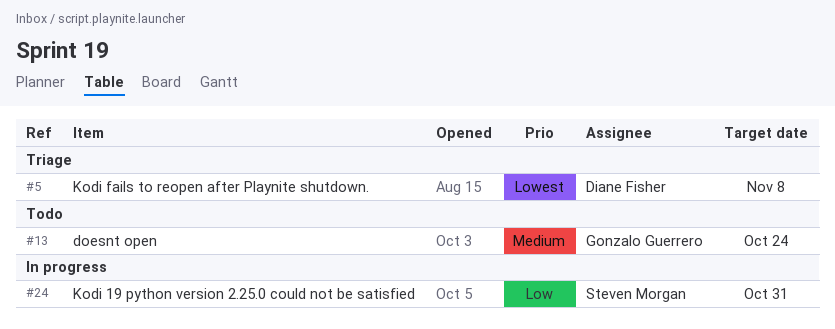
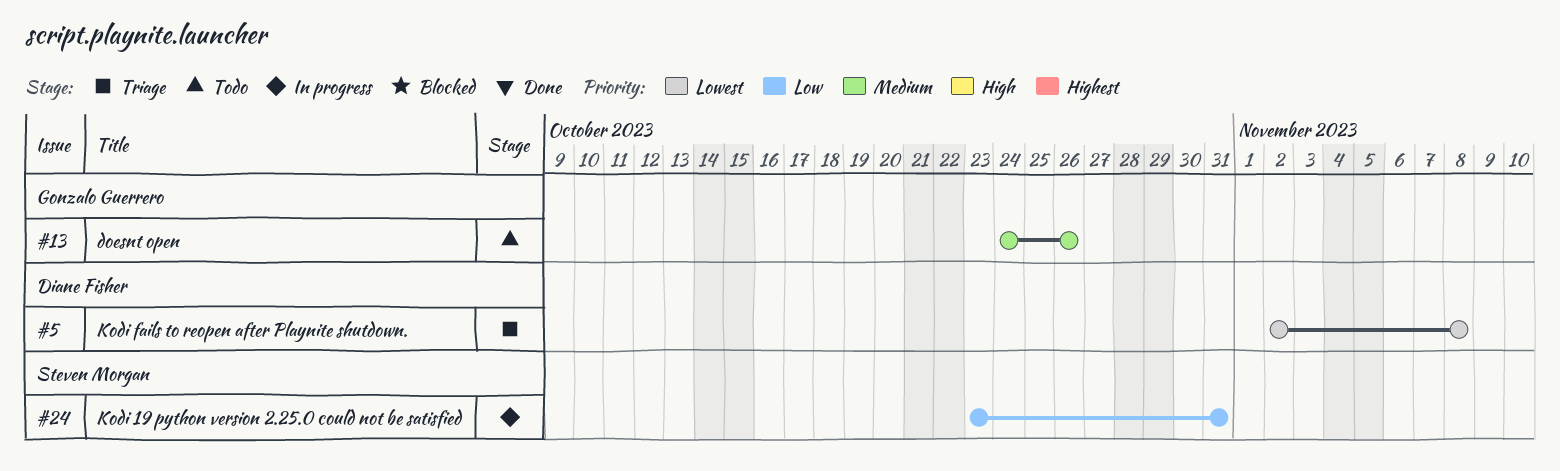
#13, due: Oct 24 -> Oct 26

